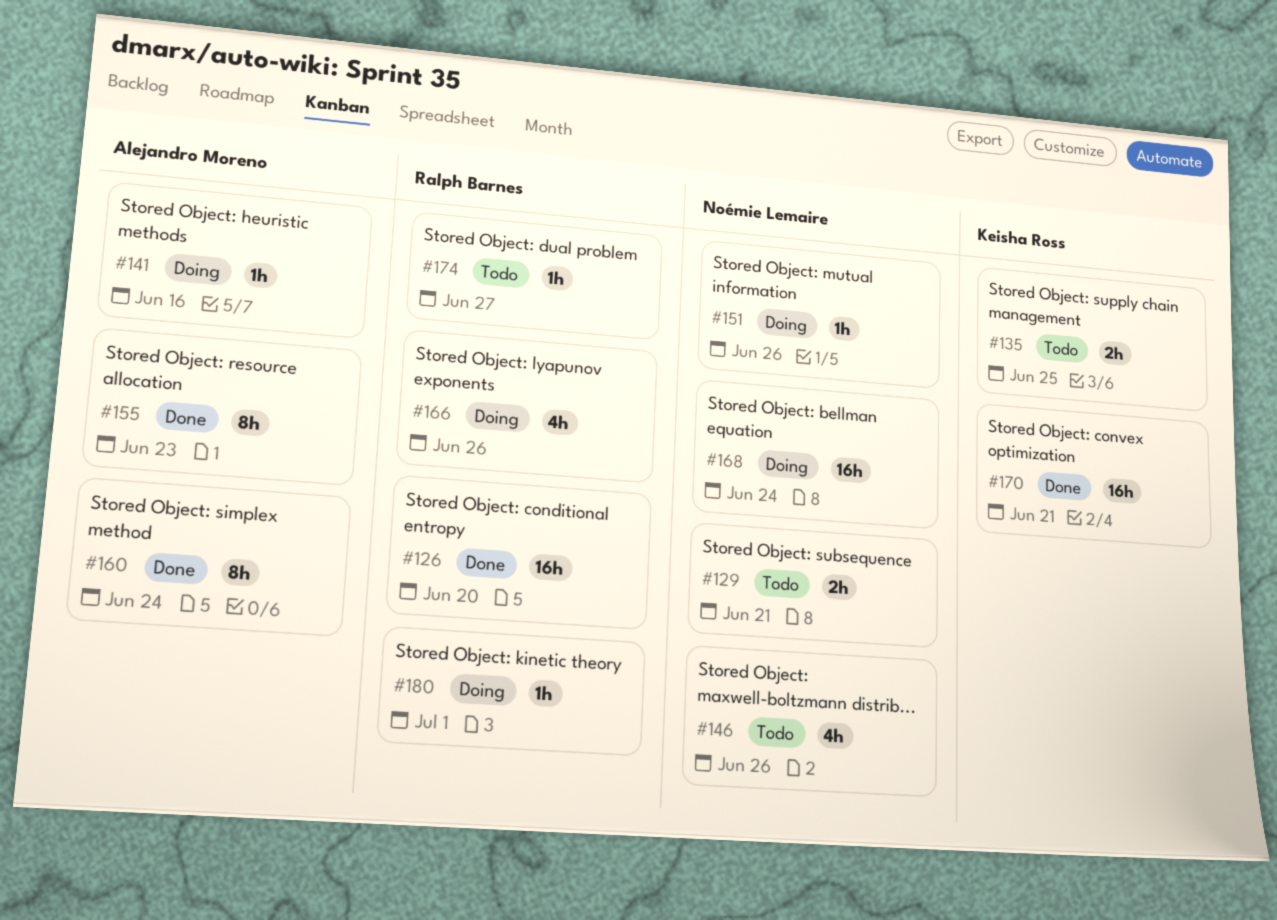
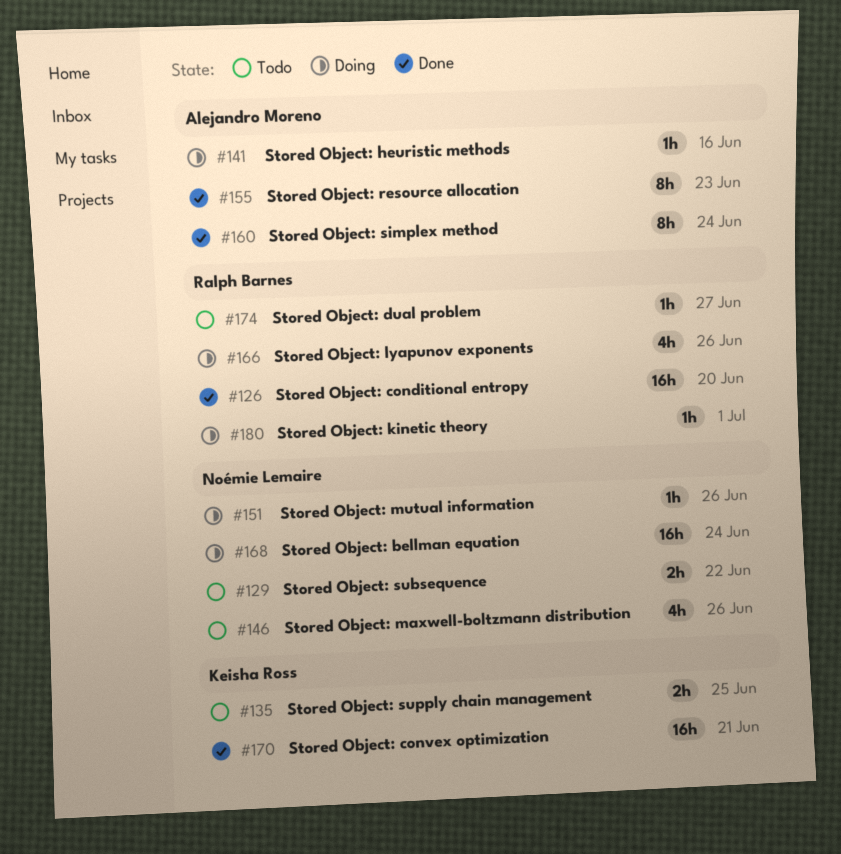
#129, due: Jun 21 -> Jun 22

